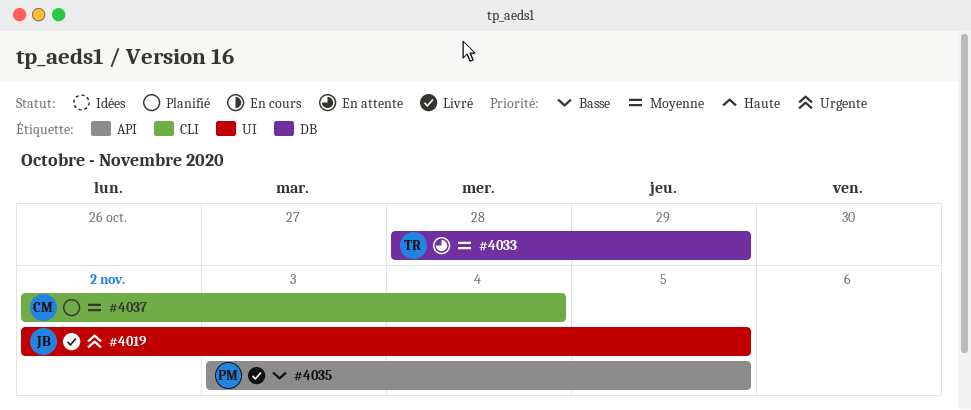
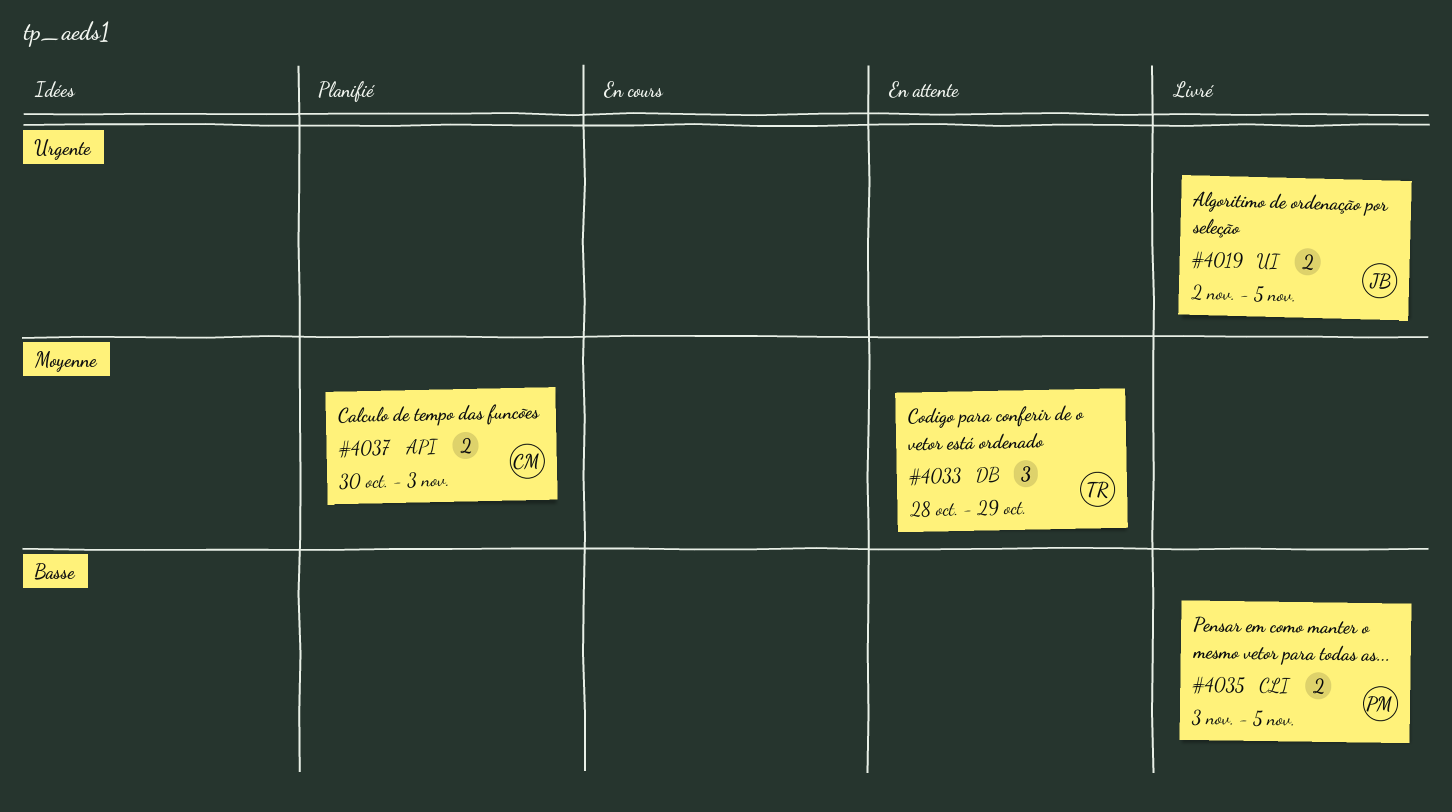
#4035, label: API -> CLI
#4037, label: CLI -> API
#4037, start: Nov 2 -> Oct 30
#4037, due: Nov 4 -> Nov 3

